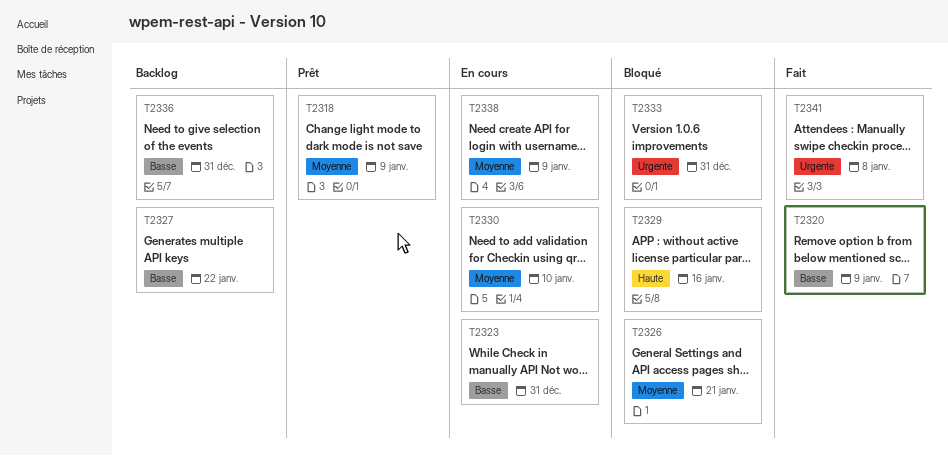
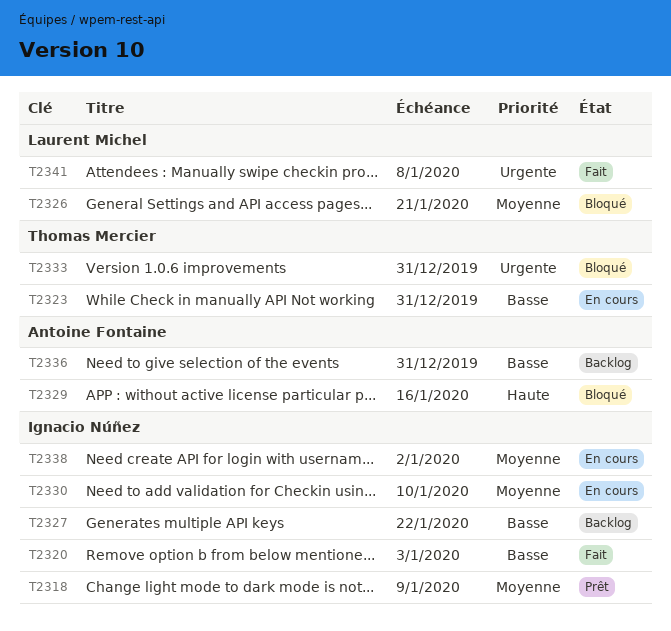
T2320, due: Jan 9 -> Jan 3
T2338, due: Jan 9 -> Jan 2

